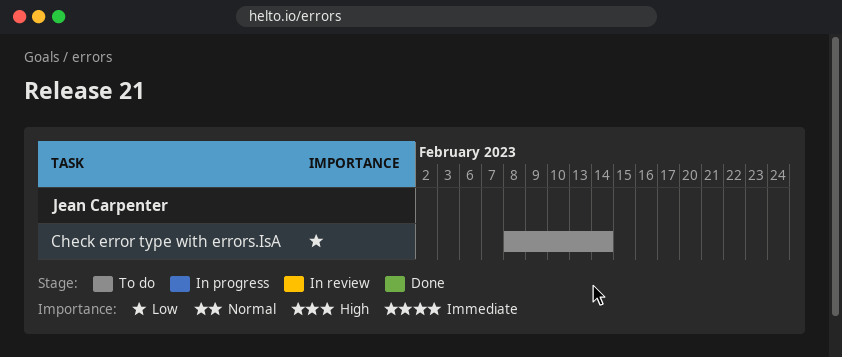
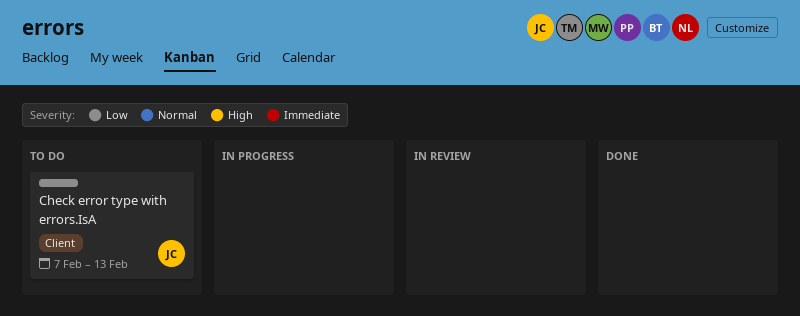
Check error type with errors.IsA, start: Feb 8 -> Feb 7
Check error type with errors.IsA, due: Feb 14 -> Feb 13

